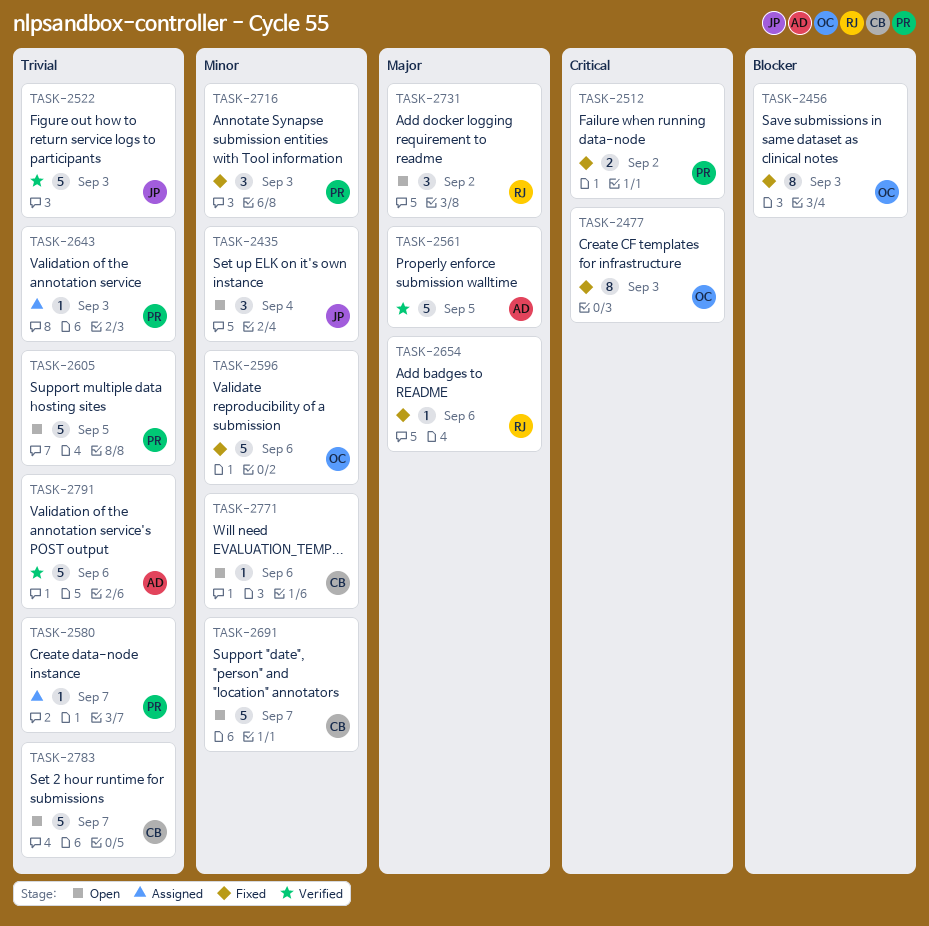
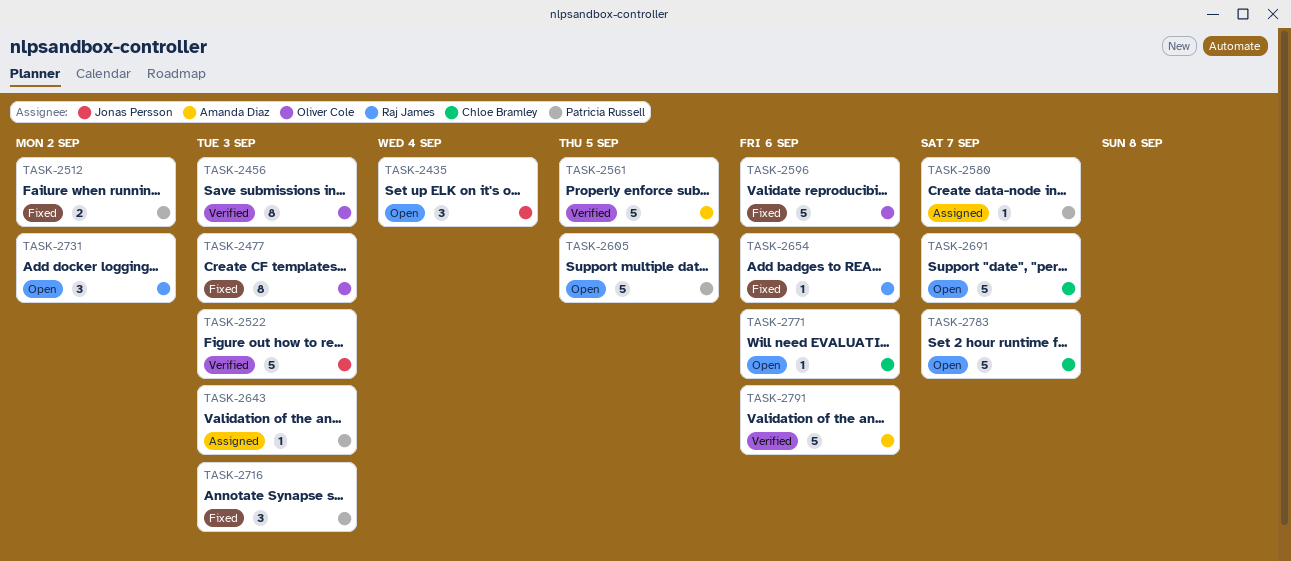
TASK-2456, status: Fixed -> Verified

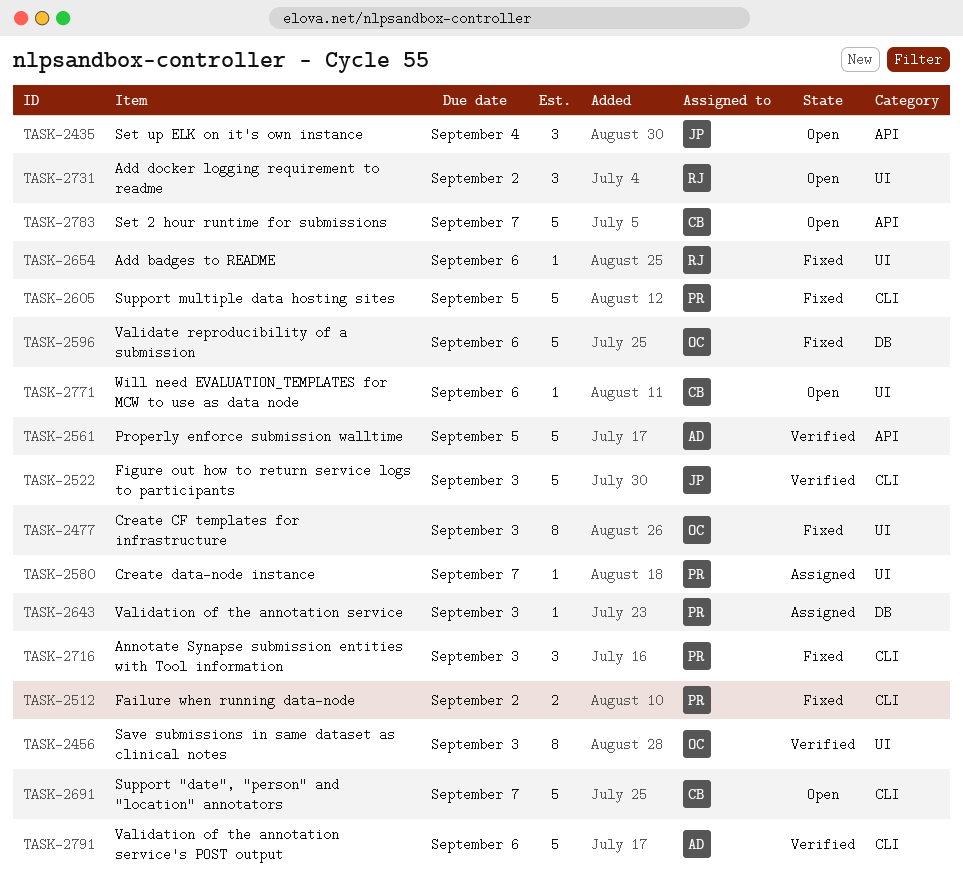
TASK-2605, status: Open -> Fixed

